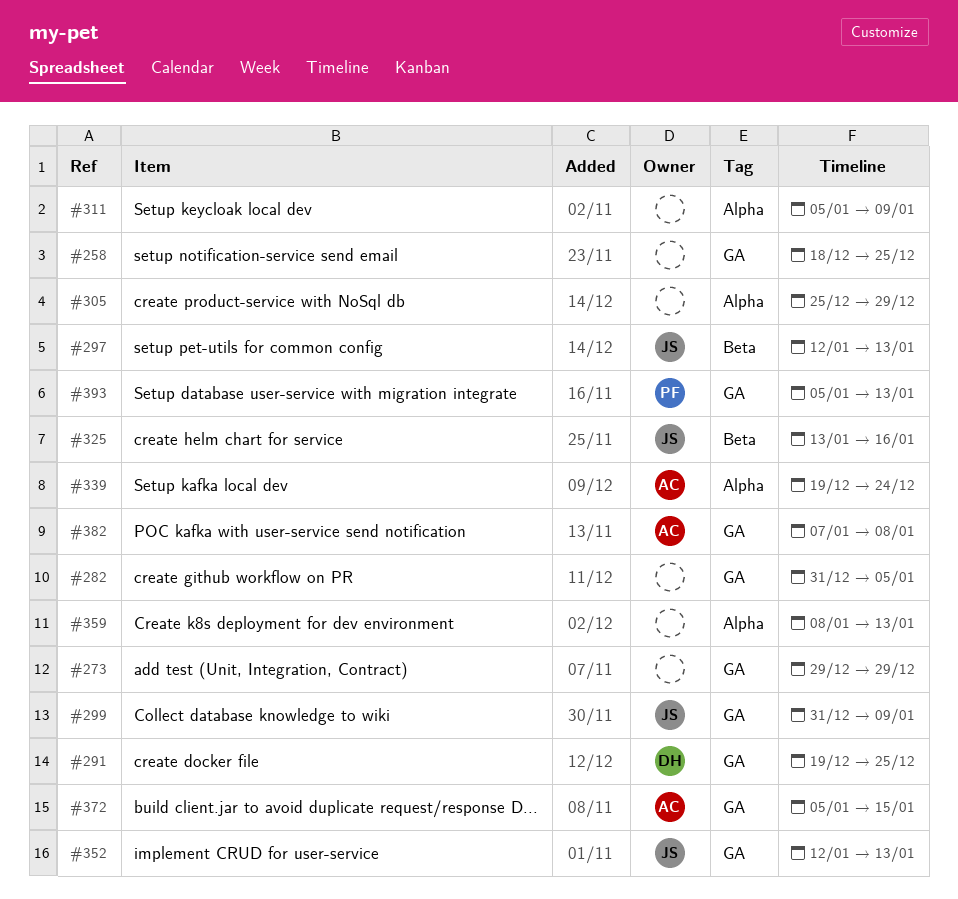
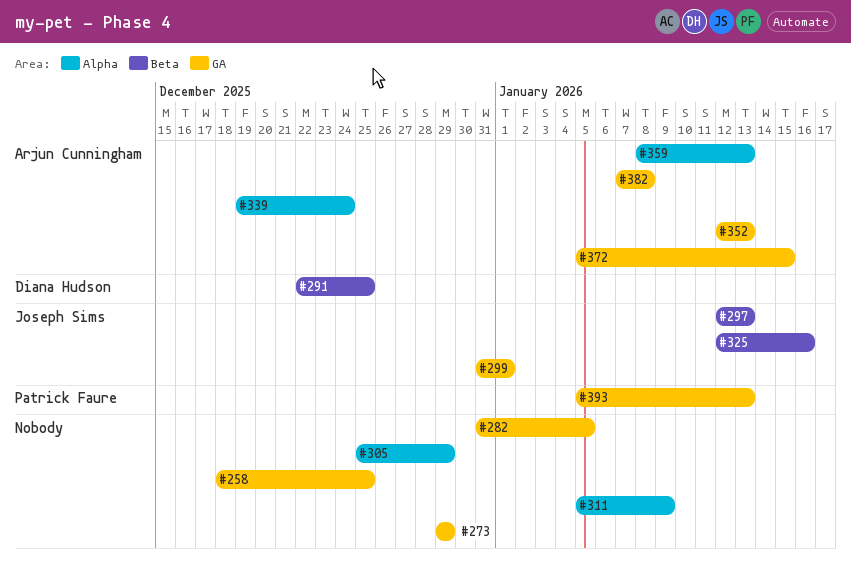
#291, label: GA -> Beta
#291, start: Dec 19 -> Dec 22
#299, due: Jan 9 -> Jan 1
#325, start: Jan 13 -> Jan 12
#352, owner: Joseph Sims -> Arjun Cunningham
#359, owner: none -> Arjun Cunningham

